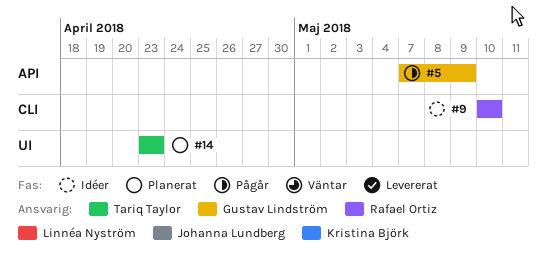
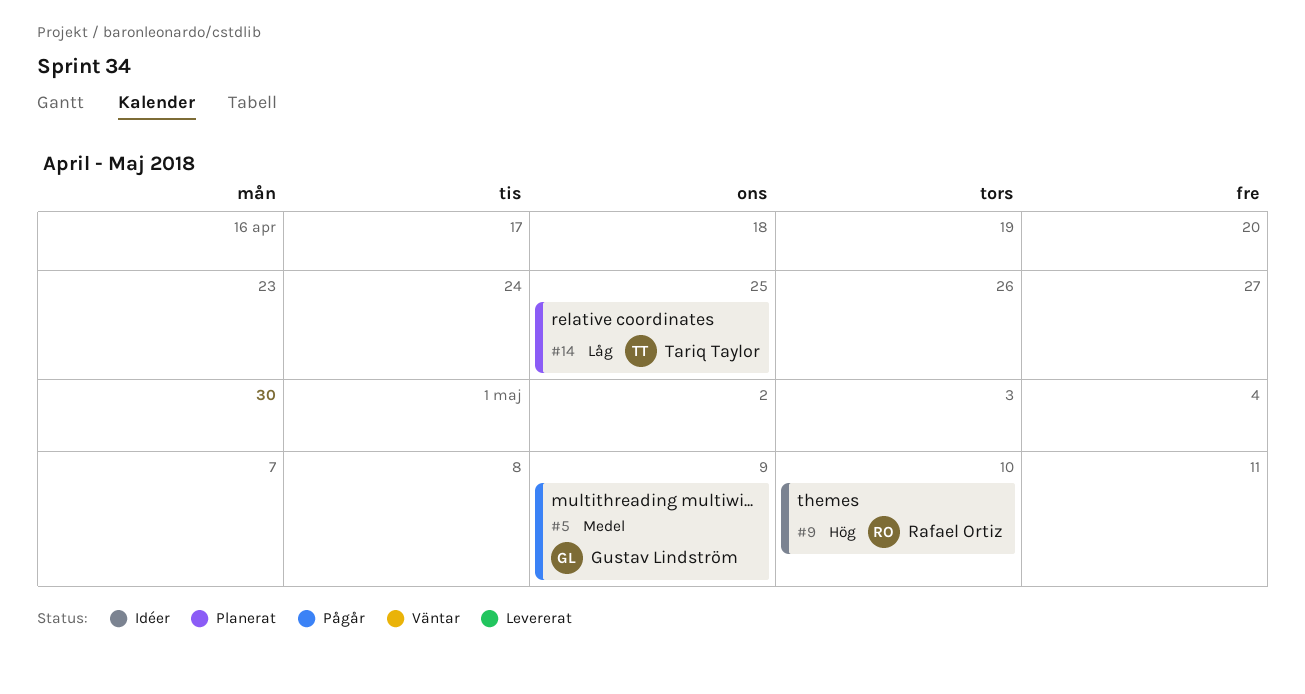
#14, due: Apr 23 -> Apr 25

